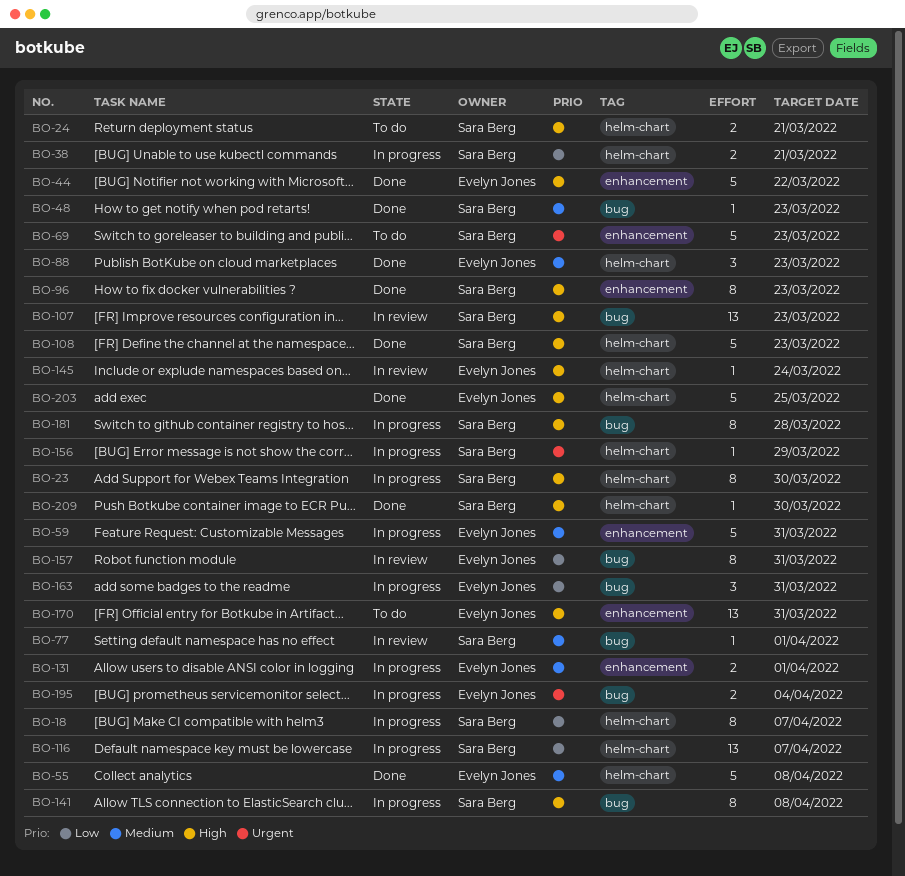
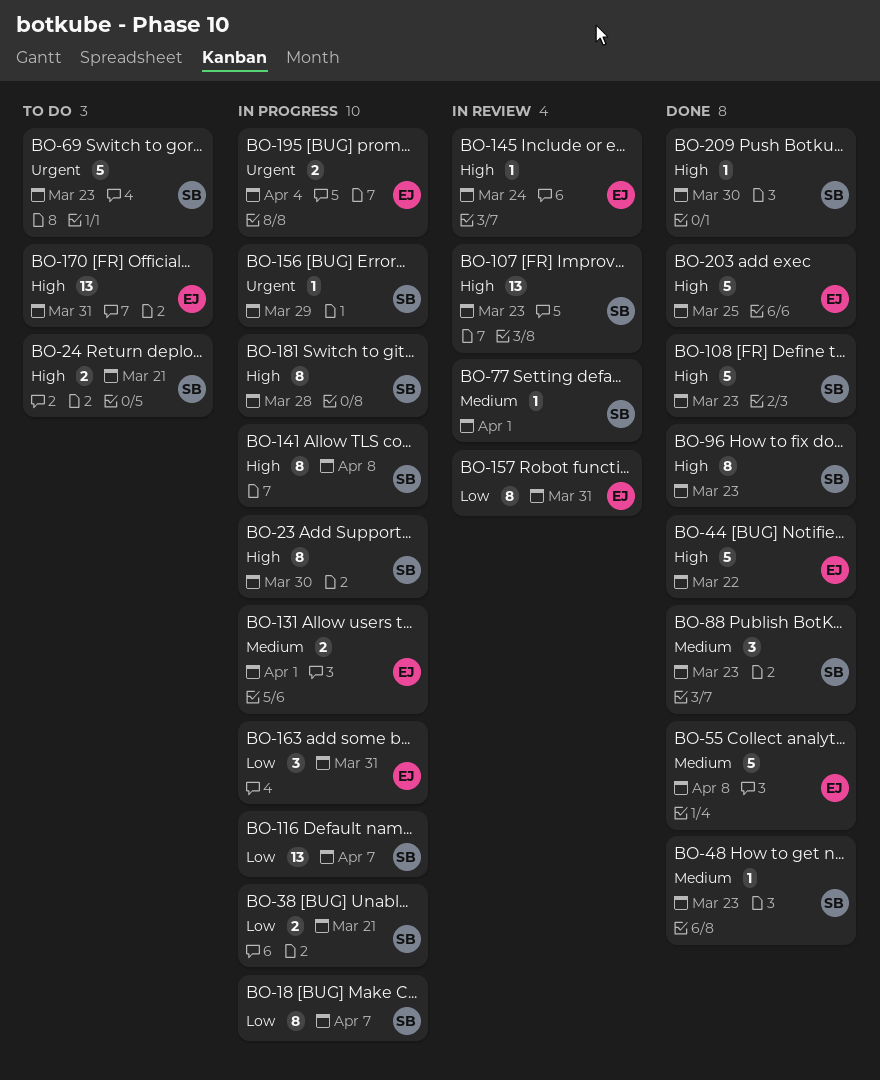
BO-59: present -> none
BO-88, owner: Evelyn Jones -> Sara Berg

